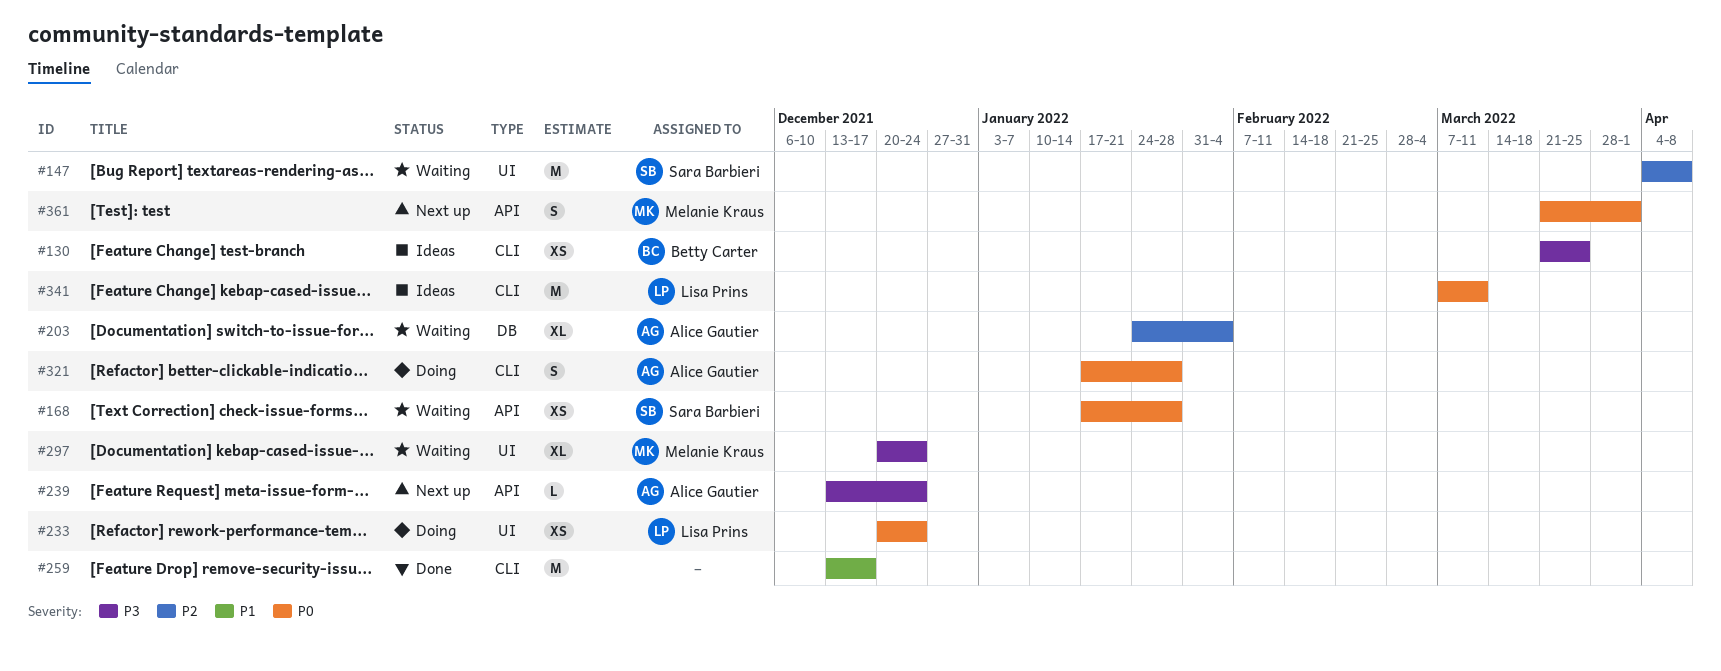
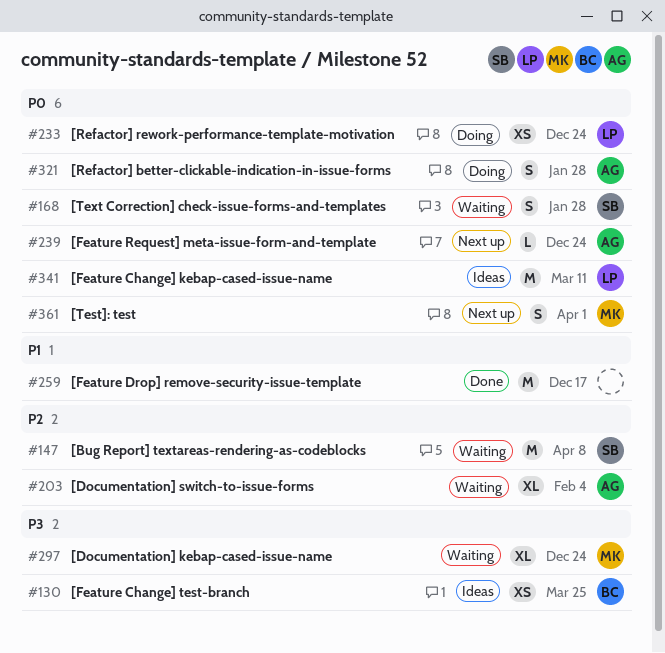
#168, estimate: XS -> S
#239, priority: P3 -> P0

